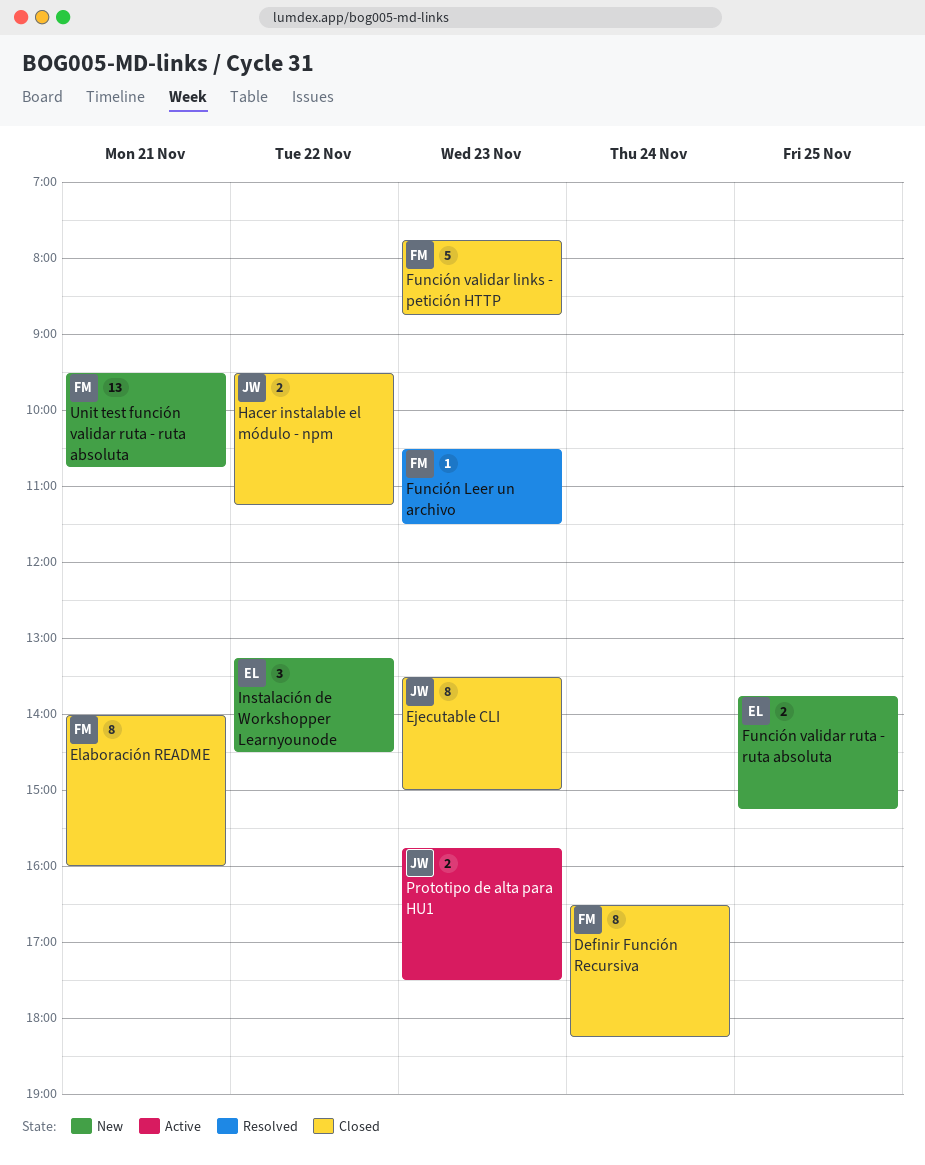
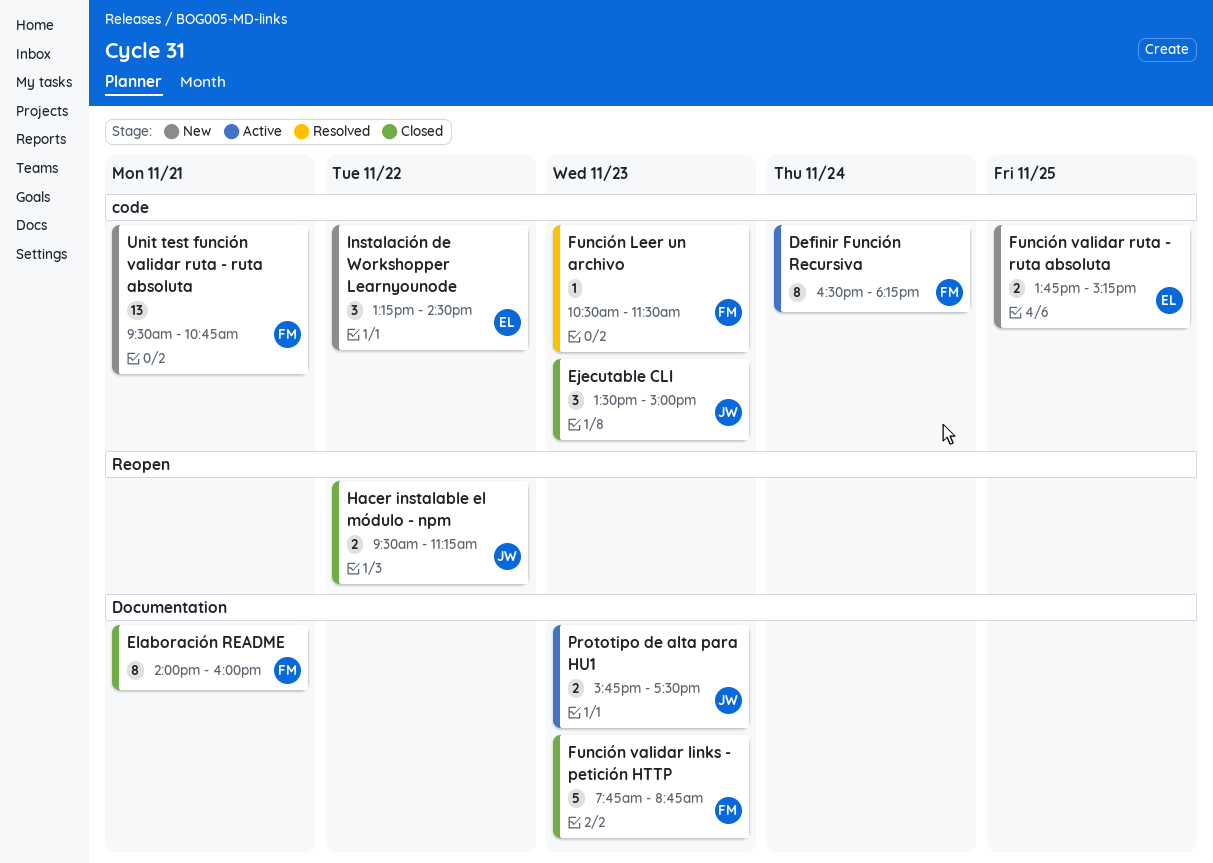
Definir Función Recursiva, status: Closed -> Active
Ejecutable CLI, estimate: 8 -> 3

